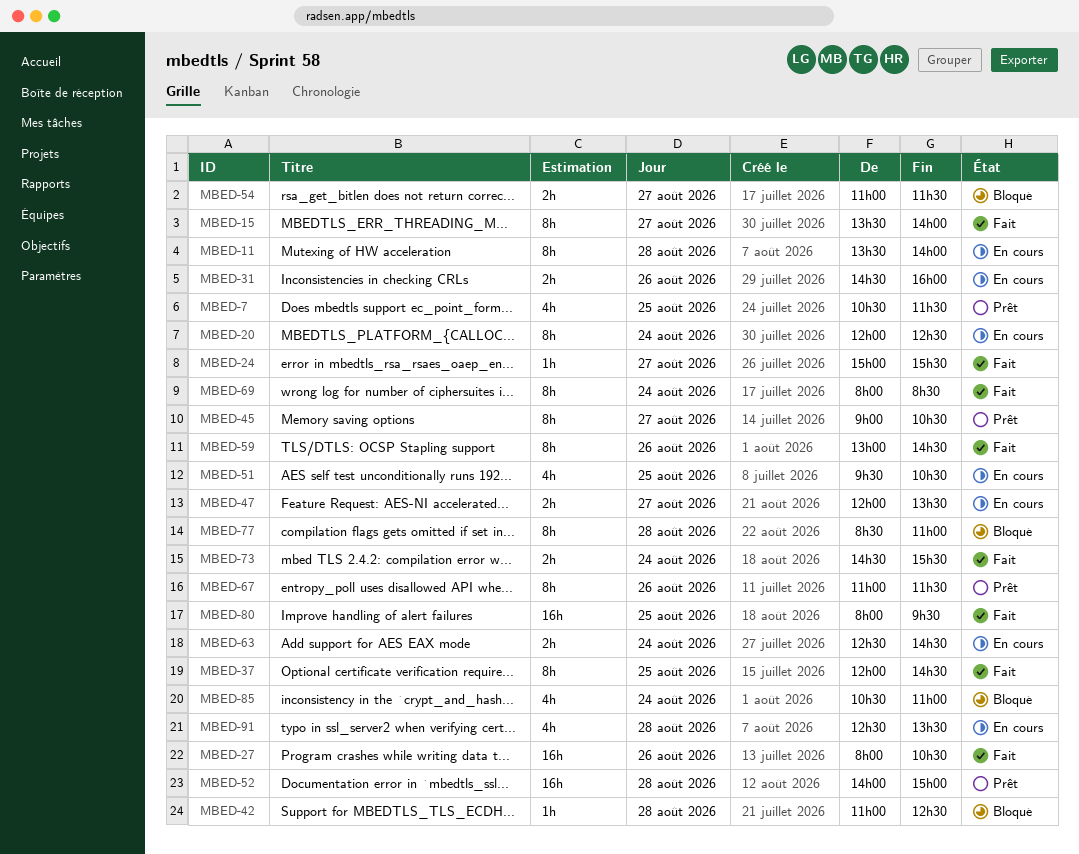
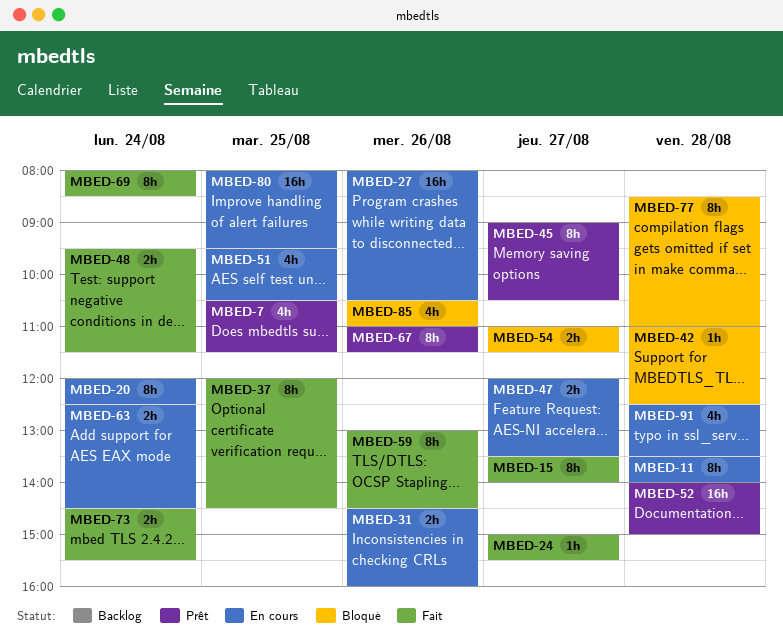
MBED-27, status: Fait -> En cours
MBED-48: none -> present
MBED-80, status: Fait -> En cours
MBED-85, day: Aug 24 -> Aug 26

